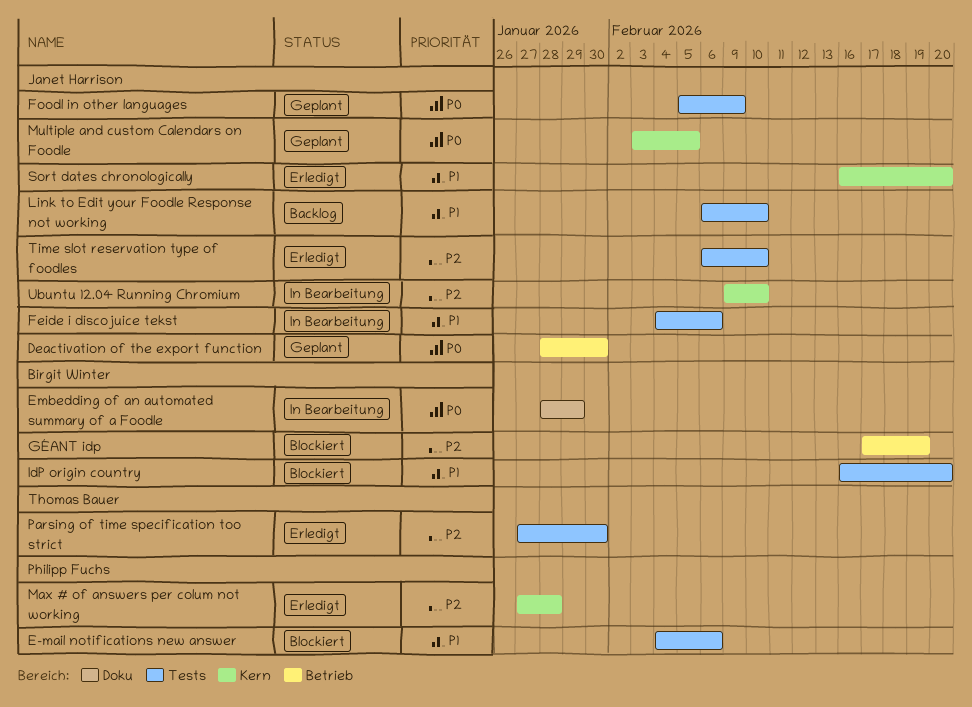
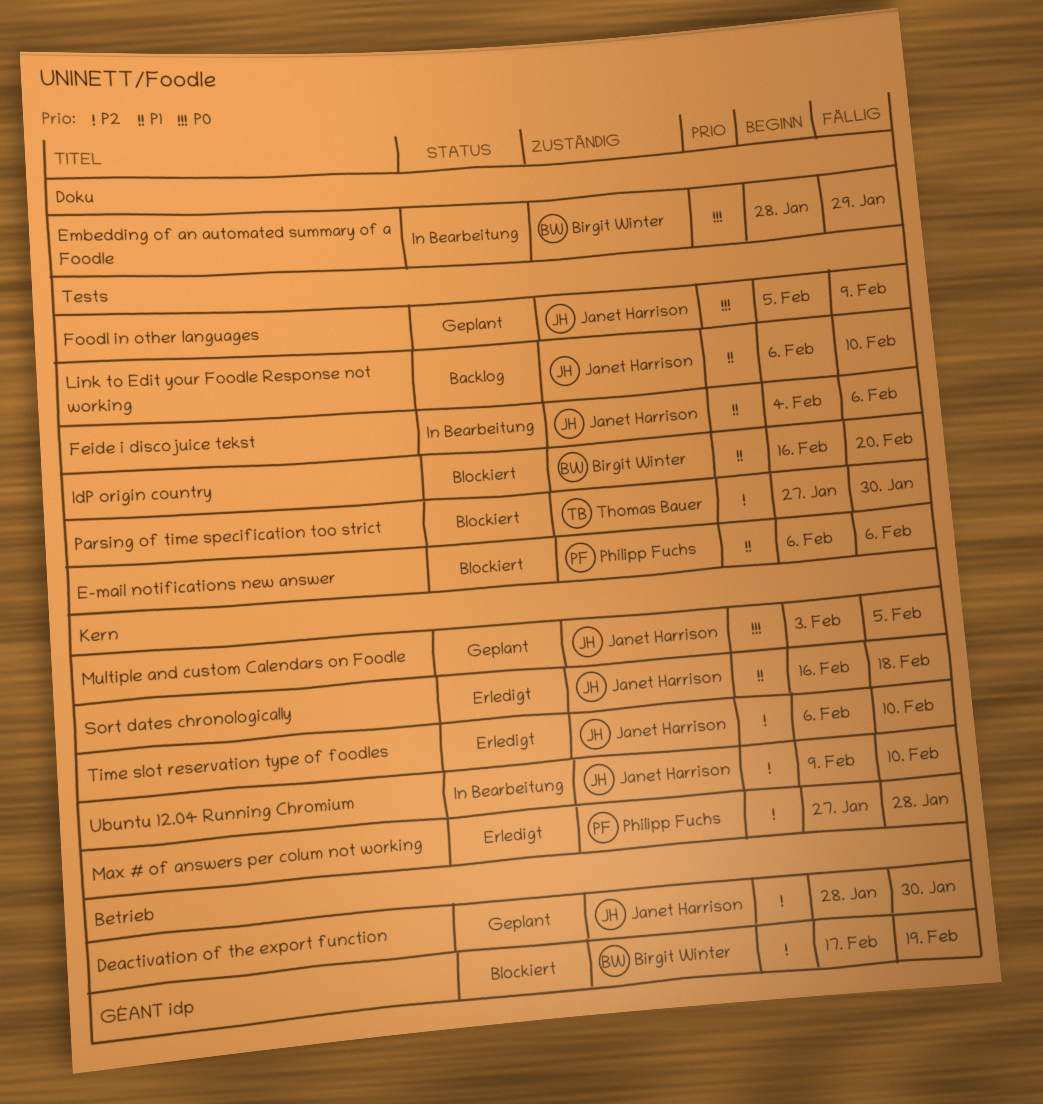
Deactivation of the export function, priority: P0 -> P2
E-mail notifications new answer, start: Feb 4 -> Feb 6
Parsing of time specification too strict, status: Erledigt -> Blockiert
Sort dates chronologically, due: Feb 20 -> Feb 18
Time slot reservation type of foodles, label: Tests -> Kern

